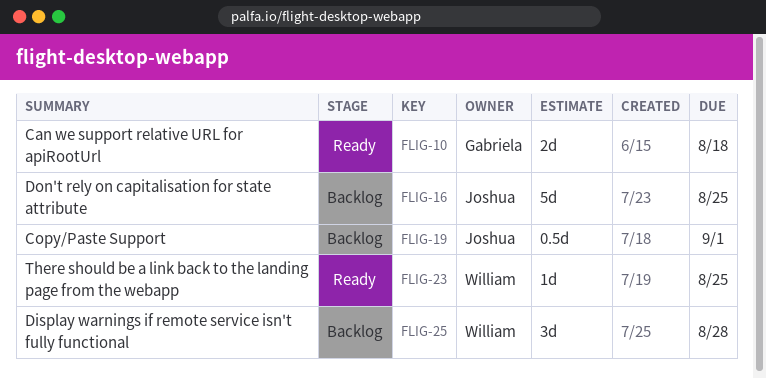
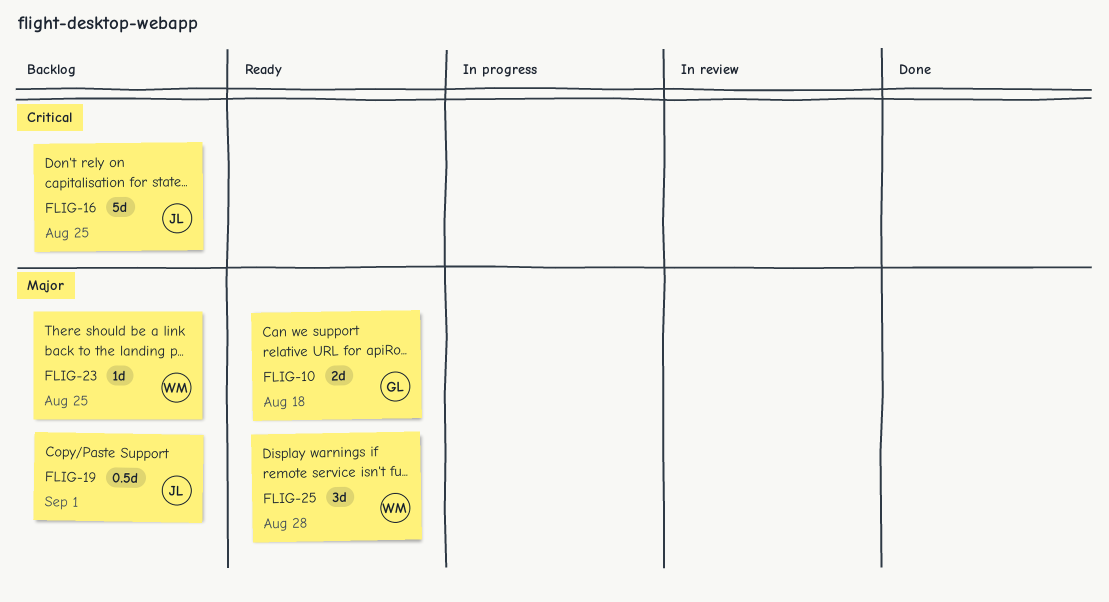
FLIG-23, status: Ready -> Backlog
FLIG-25, status: Backlog -> Ready

